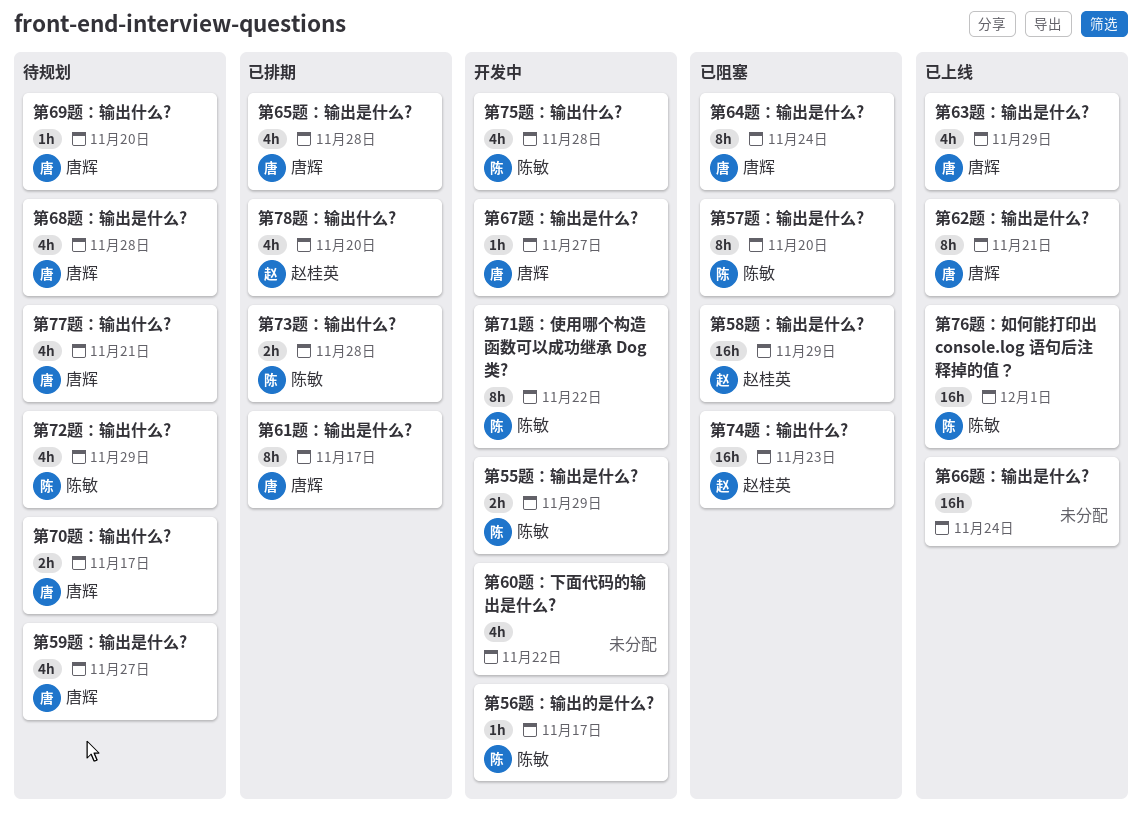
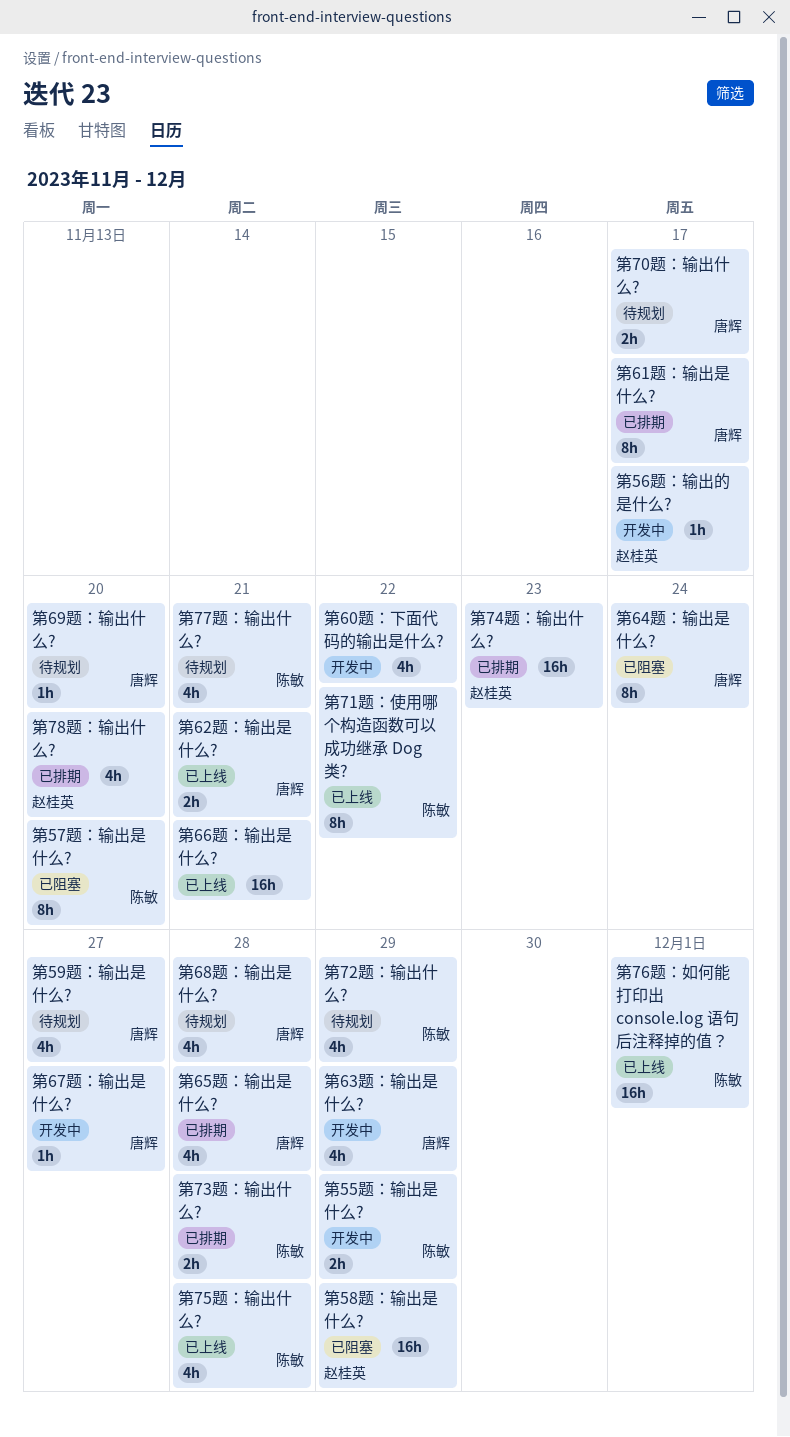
第56题：输出的是什么?, owner: 陈敏 -> 赵桂英
第62题：输出是什么?, estimate: 8h -> 2h
第63题：输出是什么?, status: 已上线 -> 开发中
第66题：输出是什么?, due: Nov 24 -> Nov 21
第71题：使用哪个构造函数可以成功继承 Dog 类?, status: 开发中 -> 已上线
第74题：输出什么?, status: 已阻塞 -> 已排期
第75题：输出什么?, status: 开发中 -> 已上线
第77题：输出什么?, owner: 唐辉 -> 陈敏

